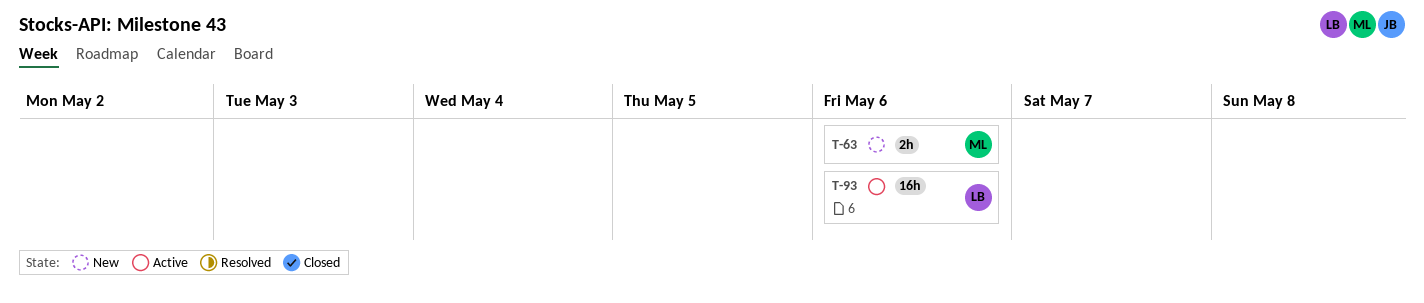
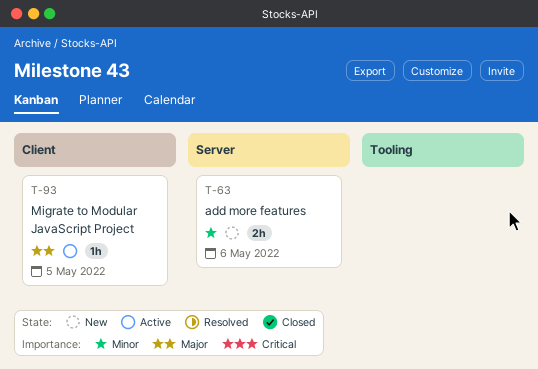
T-93, estimate: 16h -> 1h
T-93, due: May 6 -> May 5

